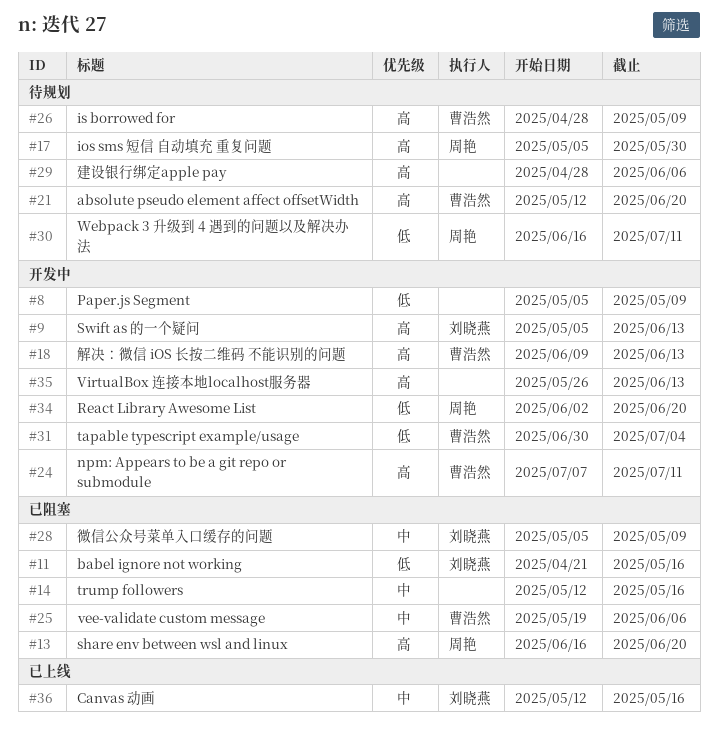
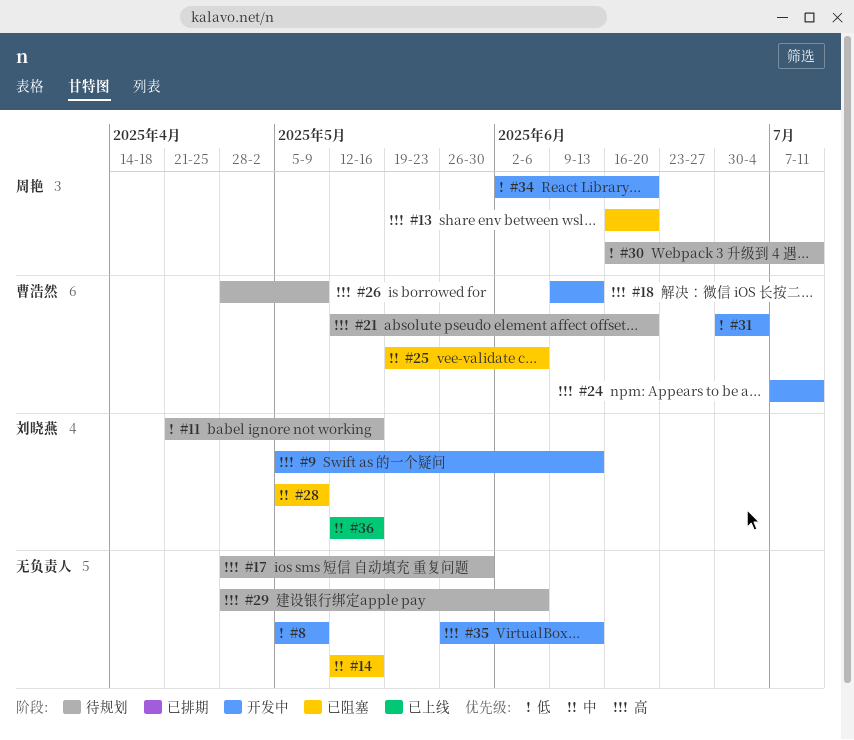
#11, status: 已阻塞 -> 待规划
#17, owner: 周艳 -> none
#17, start: May 5 -> Apr 28

